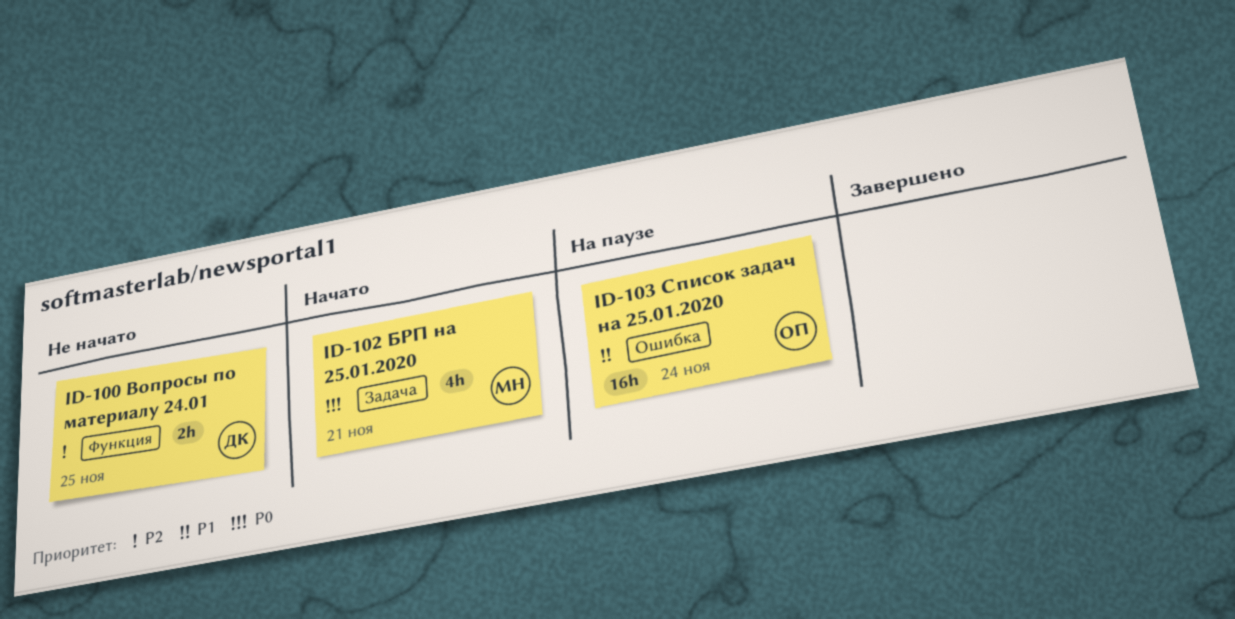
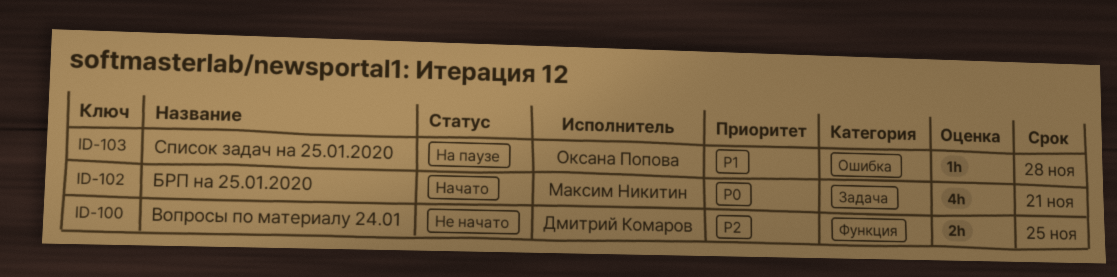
ID-103, estimate: 16h -> 1h
ID-103, due: Nov 24 -> Nov 28

